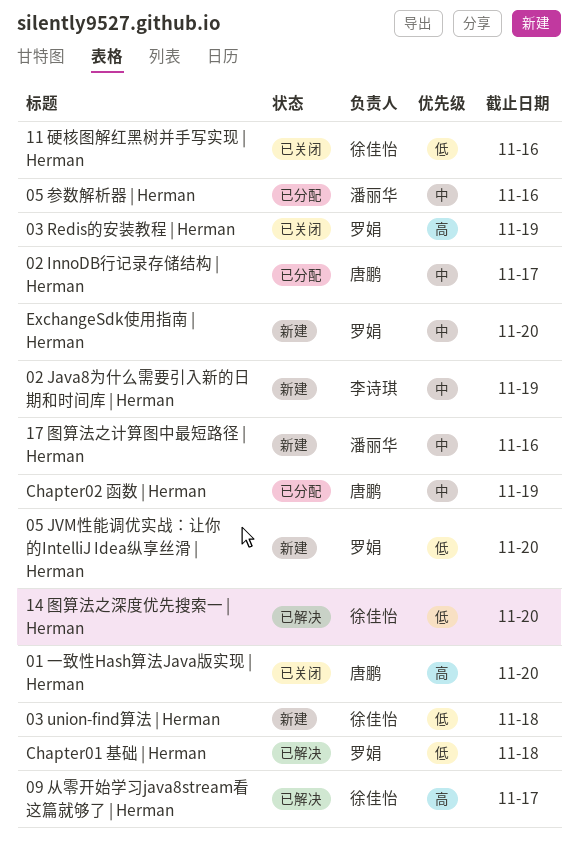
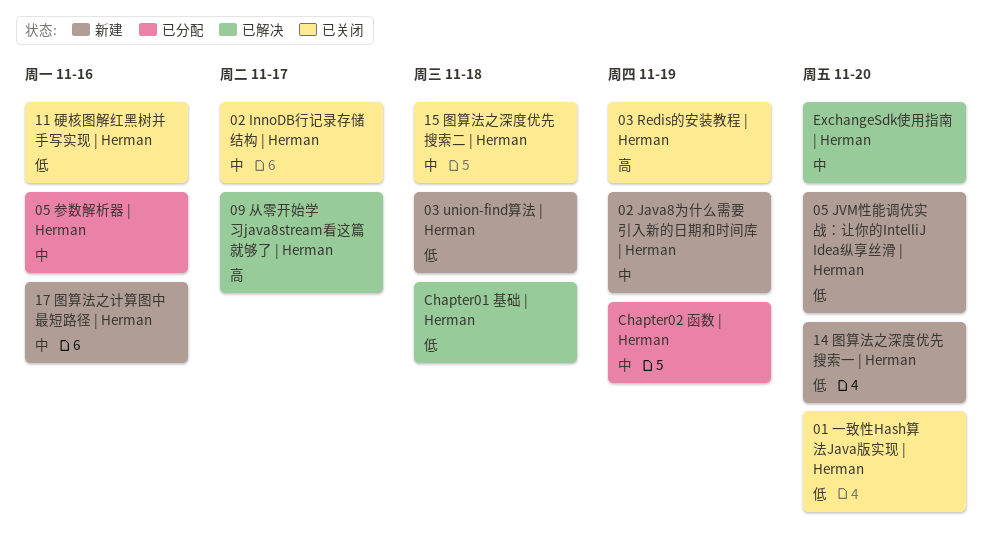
01 一致性Hash算法Java版实现 | Herman, priority: 高 -> 低
02 InnoDB行记录存储结构 | Herman, status: 已分配 -> 已关闭
14 图算法之深度优先搜索一 | Herman, status: 已解决 -> 新建
15 图算法之深度优先搜索二 | Herman: none -> present
ExchangeSdk使用指南 | Herman, status: 新建 -> 已解决

